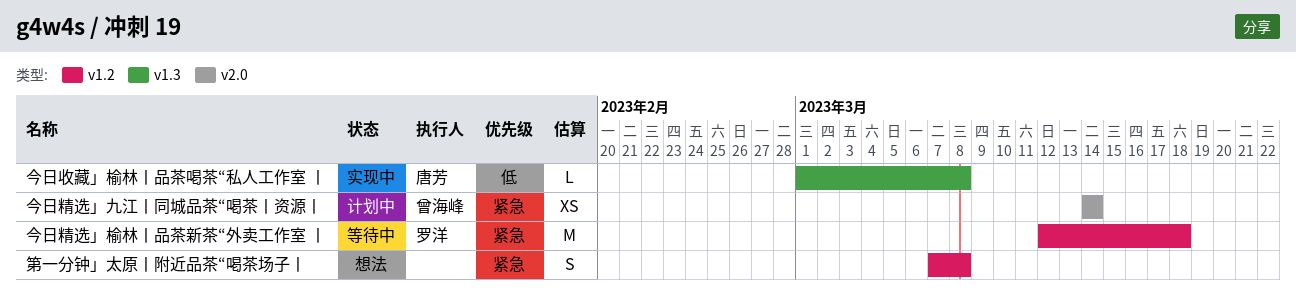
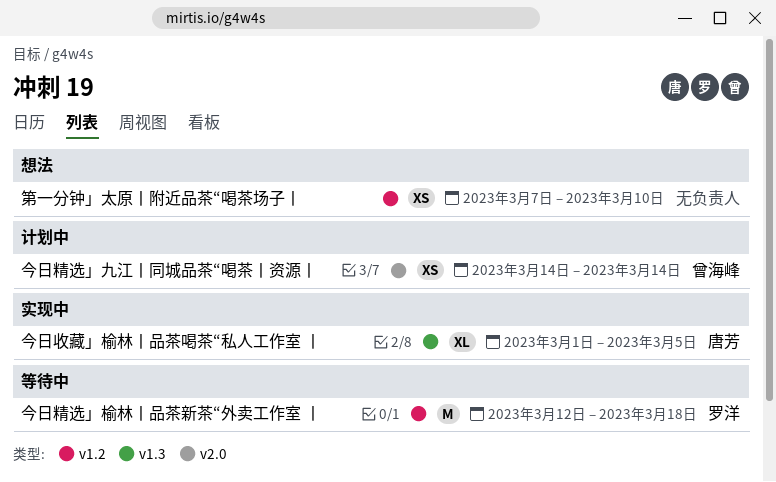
今日收藏」榆林丨品茶喝茶“私人工作室 丨, estimate: L -> XL
今日收藏」榆林丨品茶喝茶“私人工作室 丨, due: Mar 8 -> Mar 5
第一分钟」太原丨附近品茶“喝茶场子丨, estimate: S -> XS
第一分钟」太原丨附近品茶“喝茶场子丨, due: Mar 8 -> Mar 10

